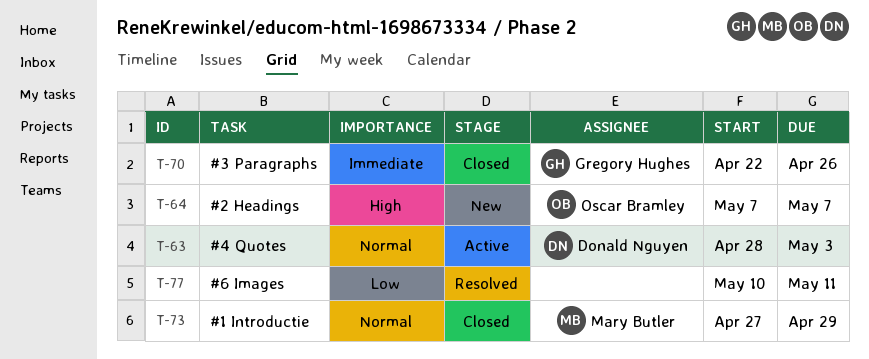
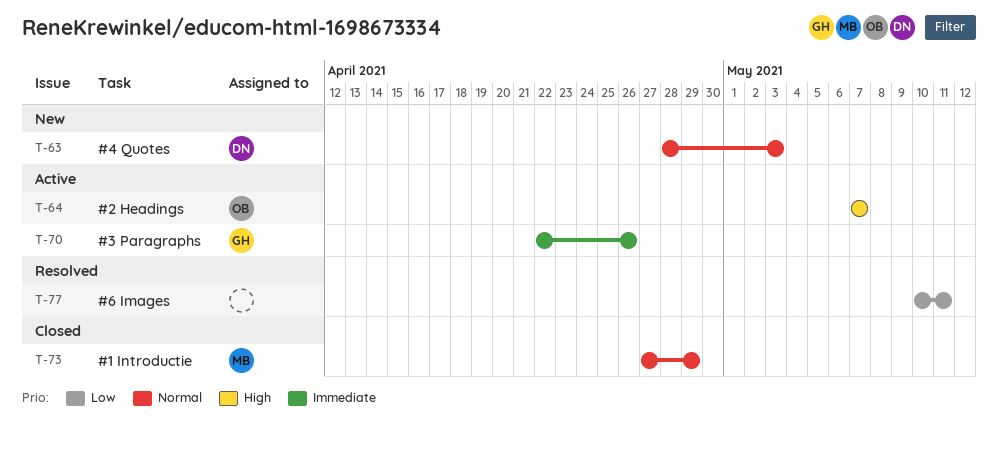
T-63, status: Active -> New
T-64, status: New -> Active
T-70, status: Closed -> Active

